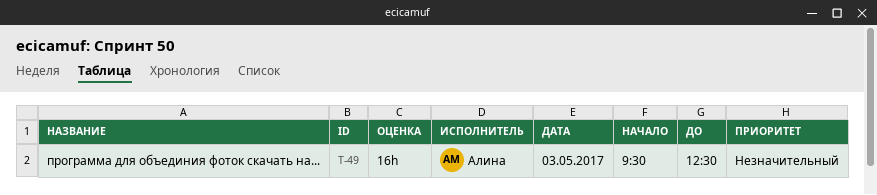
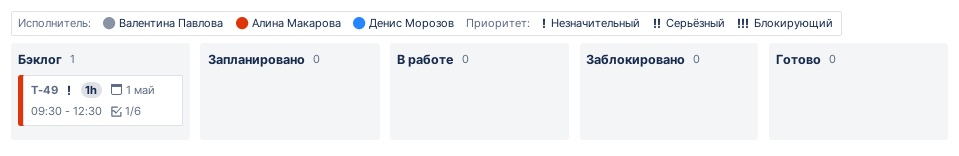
T-49, estimate: 16h -> 1h
T-49, day: May 3 -> May 1

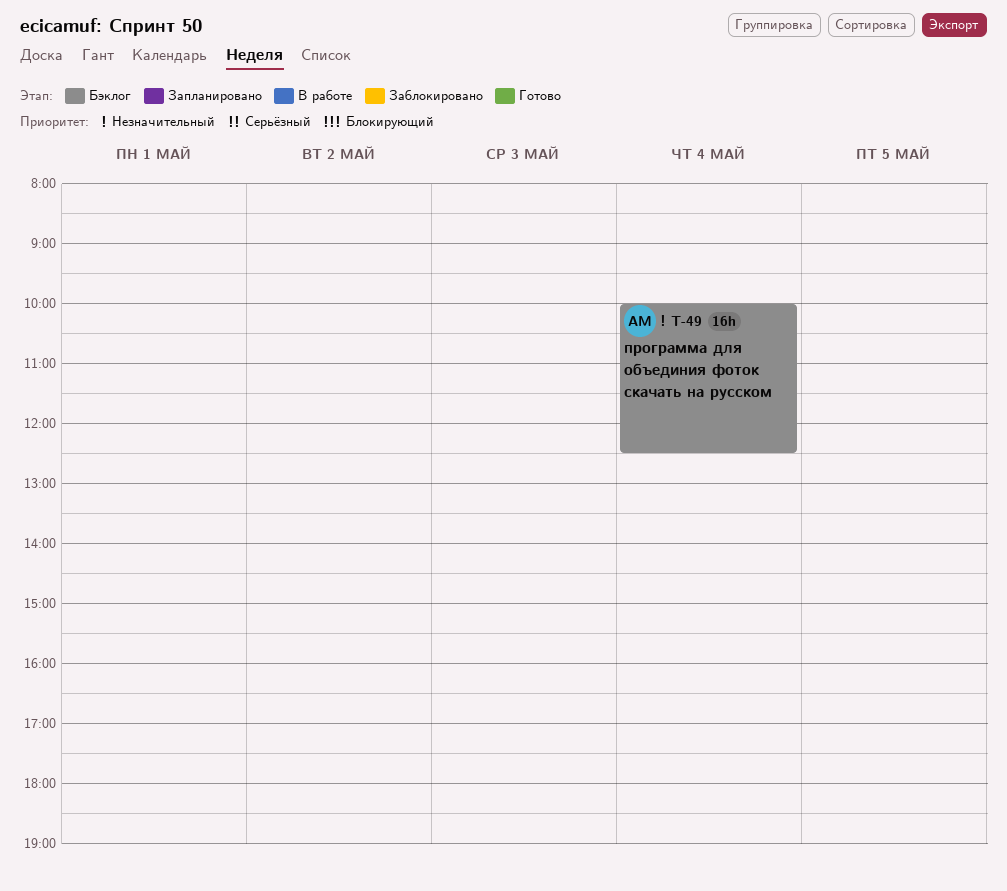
T-49, estimate: 1h -> 16h
T-49, day: May 1 -> May 4
T-49, begins: 09:30 -> 10:00

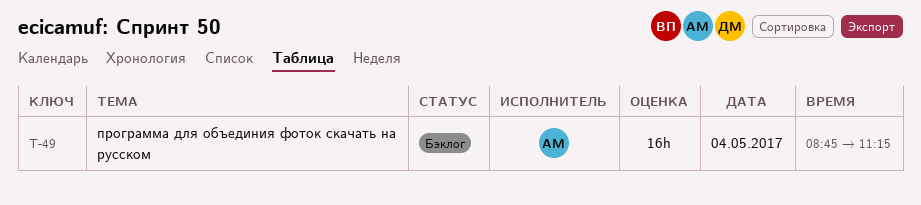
T-49, begins: 10:00 -> 08:45
T-49, ends: 12:30 -> 11:15

